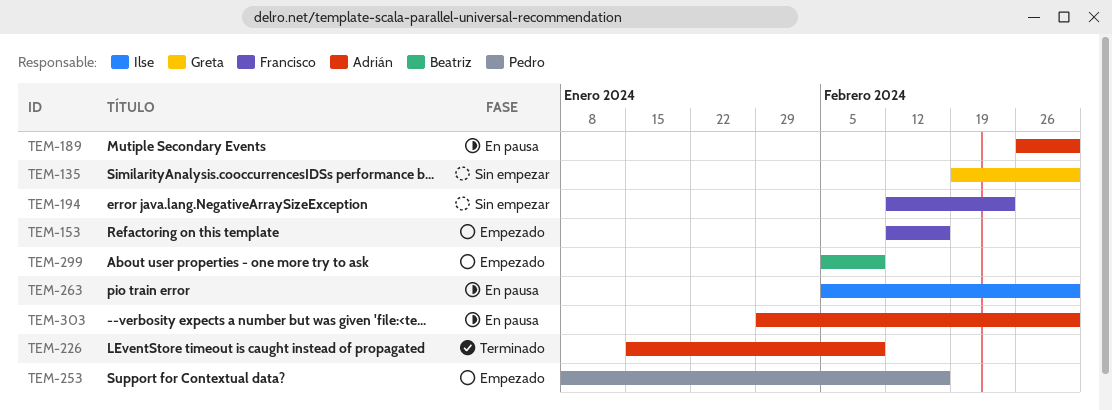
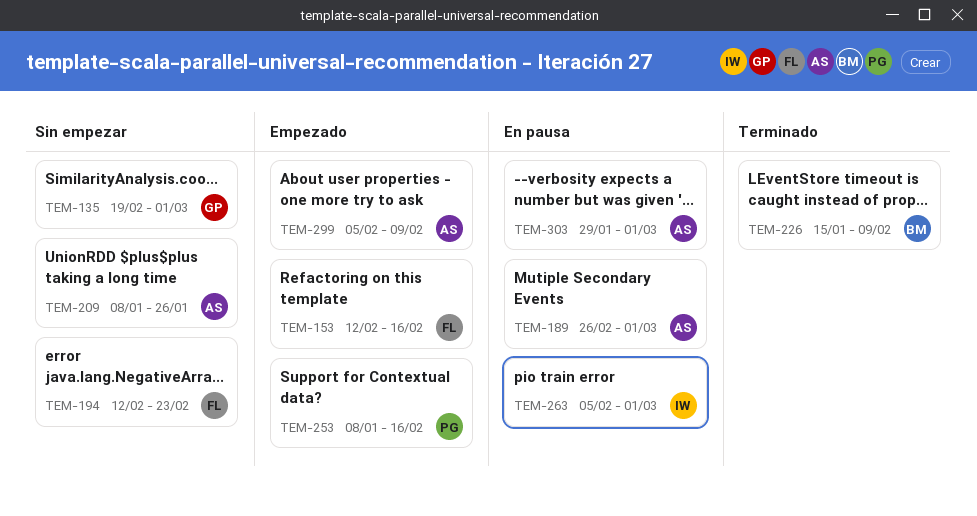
TEM-209: none -> present
TEM-226, owner: Adrián -> Beatriz
TEM-299, owner: Beatriz -> Adrián

